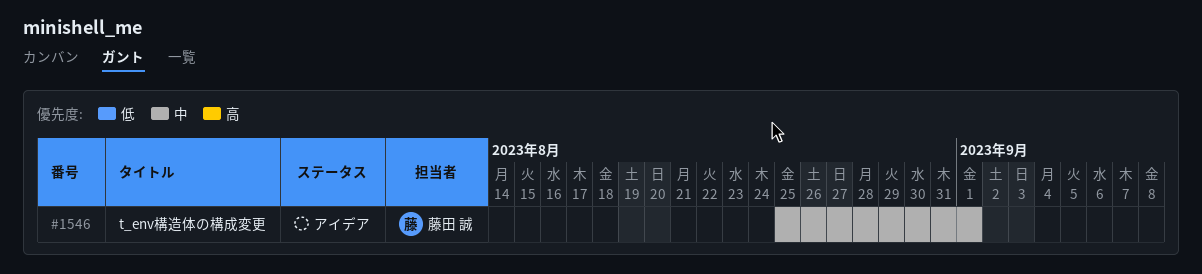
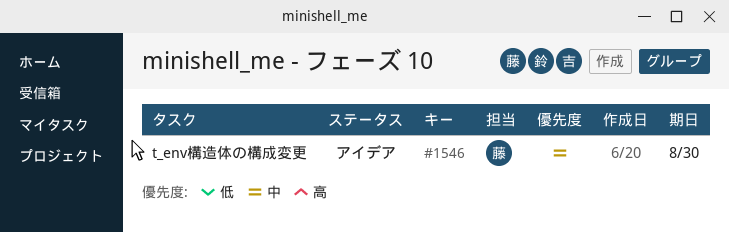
#1546, due: Sep 1 -> Aug 30

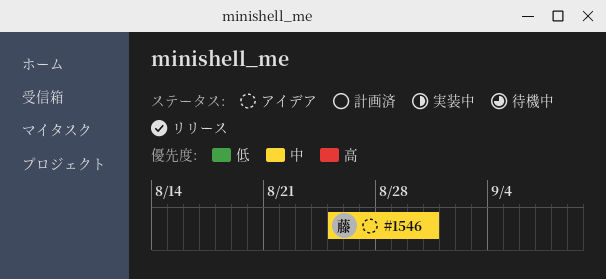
#1546, due: Aug 30 -> Aug 31

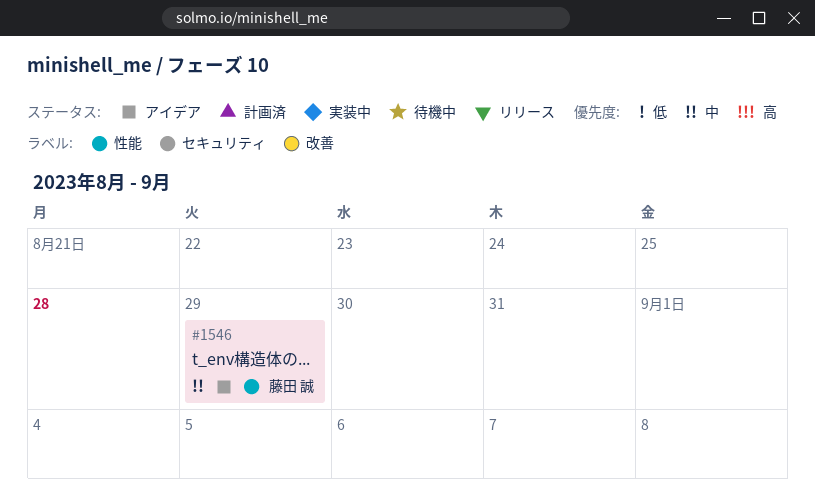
#1546, due: Aug 31 -> Aug 29

